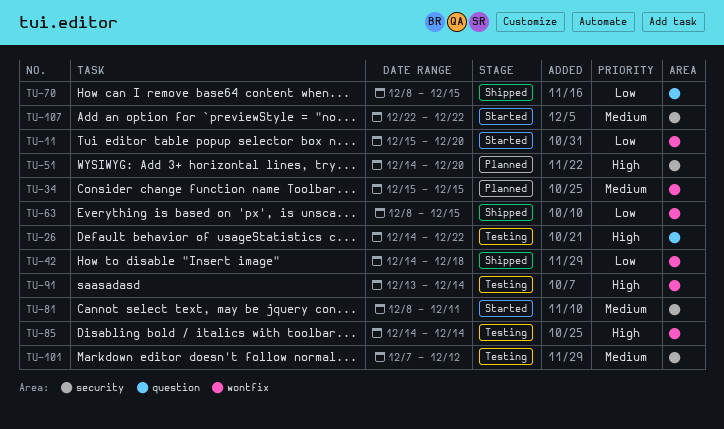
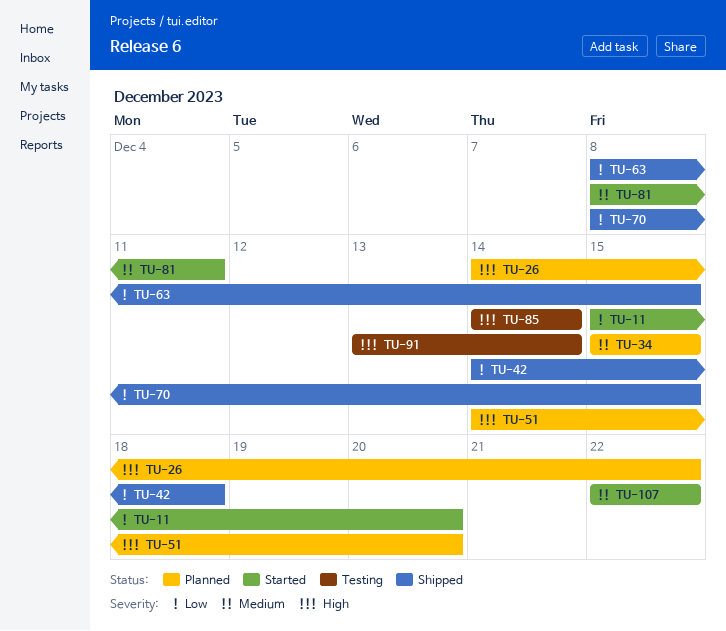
TU-26, status: Testing -> Planned
TU-101: present -> none

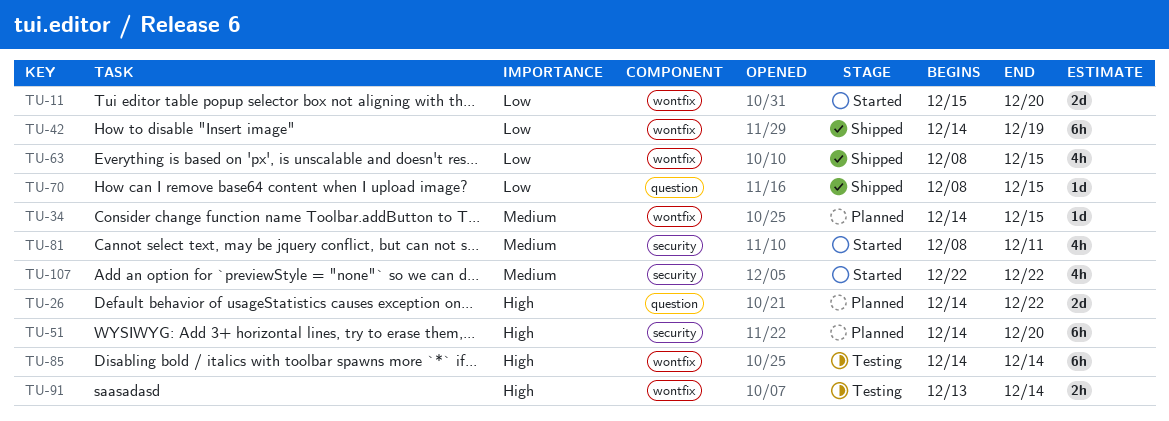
TU-34, start: Dec 15 -> Dec 14
TU-42, due: Dec 18 -> Dec 19

